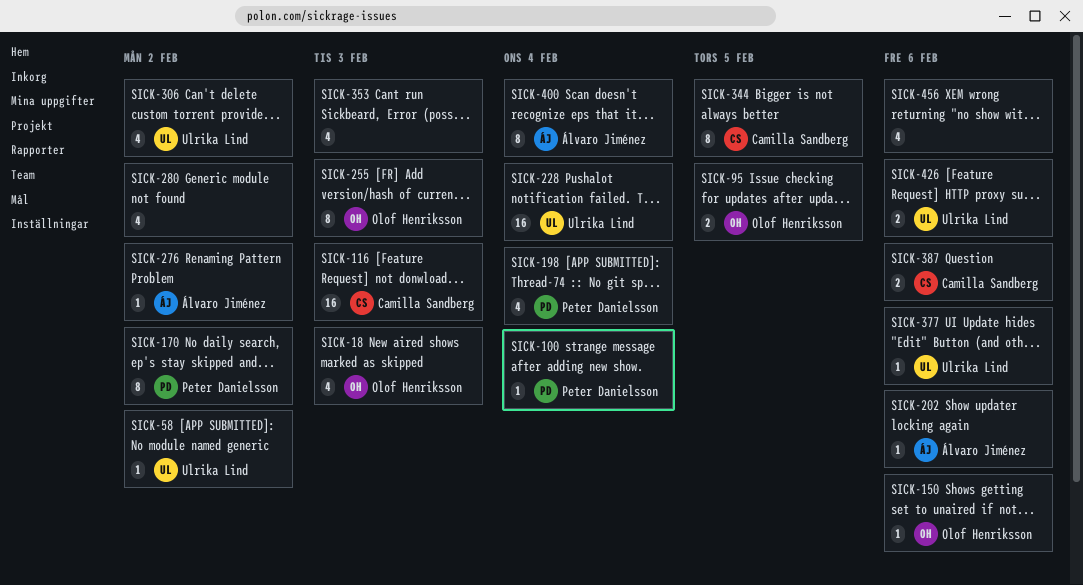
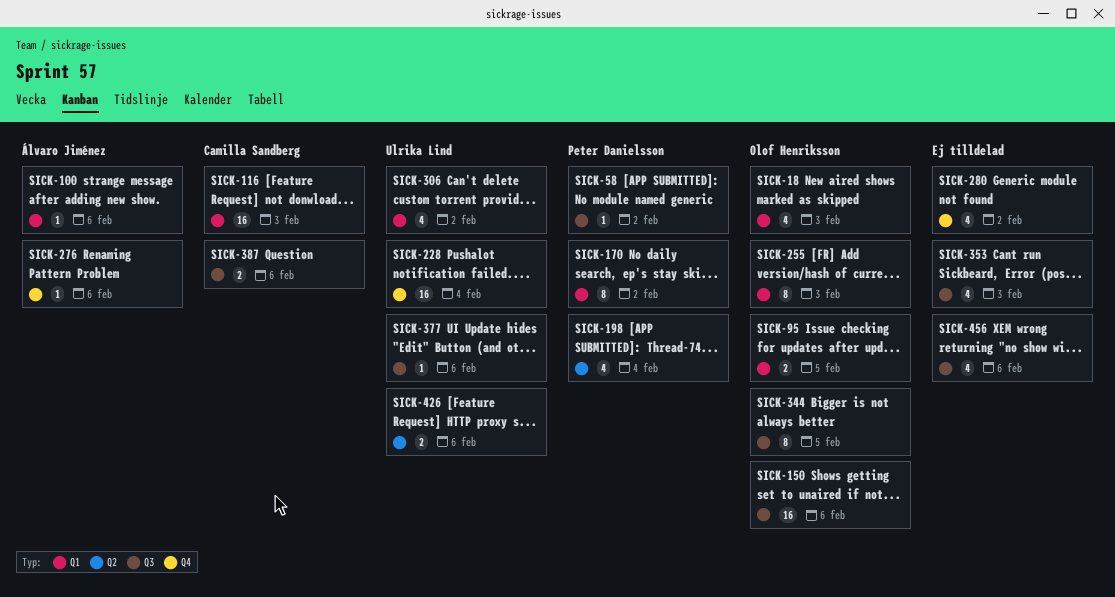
SICK-58, owner: Ulrika Lind -> Peter Danielsson
SICK-100, owner: Peter Danielsson -> Álvaro Jiménez
SICK-100, due: Feb 4 -> Feb 6
SICK-150, estimate: 1 -> 16
SICK-202: present -> none
SICK-276, due: Feb 2 -> Feb 6
SICK-344, owner: Camilla Sandberg -> Olof Henriksson
SICK-400: present -> none

